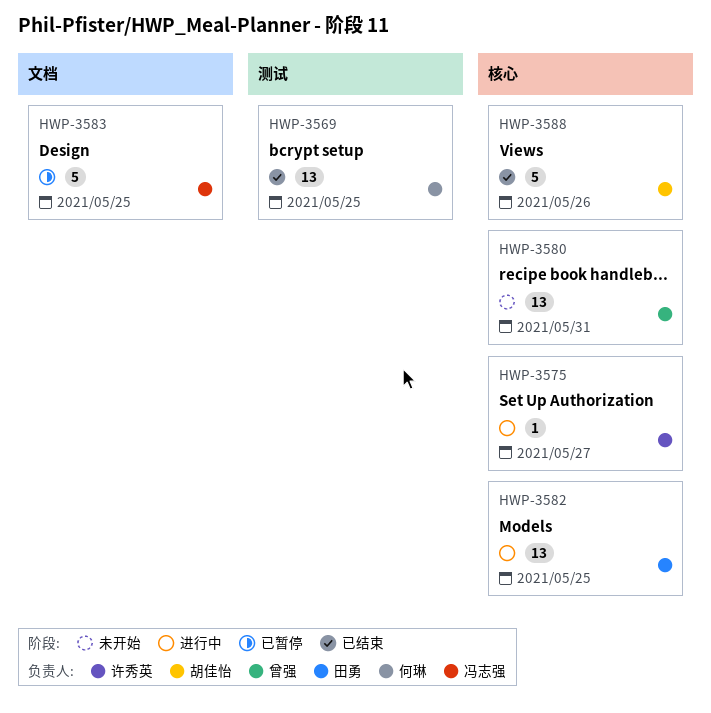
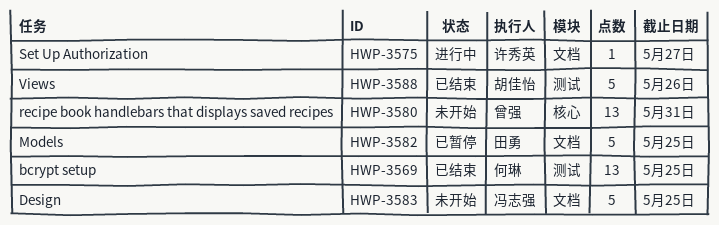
HWP-3575, label: 核心 -> 文档
HWP-3582, status: 进行中 -> 已暂停
HWP-3582, label: 核心 -> 文档
HWP-3582, estimate: 13 -> 5
HWP-3583, status: 已暂停 -> 未开始
HWP-3588, label: 核心 -> 测试

